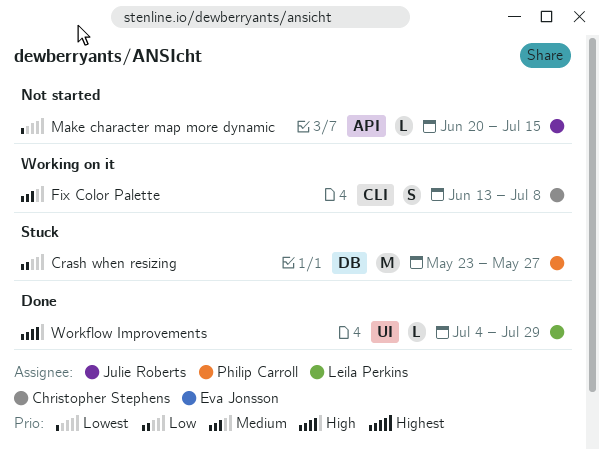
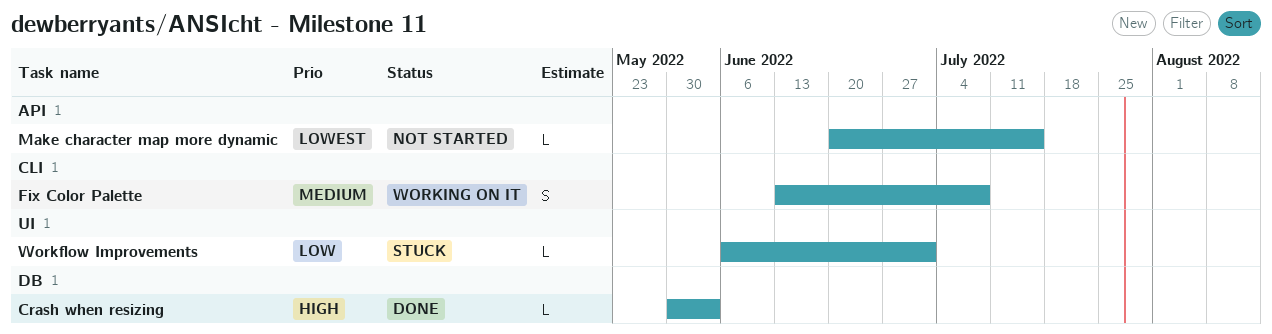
Crash when resizing, status: Stuck -> Done
Crash when resizing, priority: Low -> High
Crash when resizing, estimate: M -> L
Crash when resizing, start: May 23 -> May 30
Crash when resizing, due: May 27 -> Jun 3
Workflow Improvements, status: Done -> Stuck
Workflow Improvements, priority: High -> Low
Workflow Improvements, start: Jul 4 -> Jun 6
Workflow Improvements, due: Jul 29 -> Jul 1

